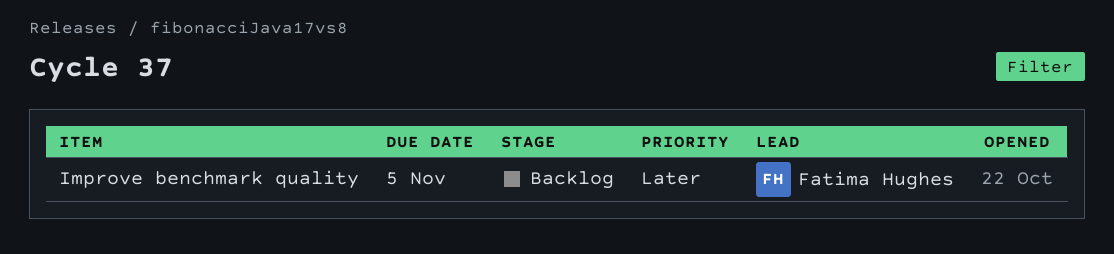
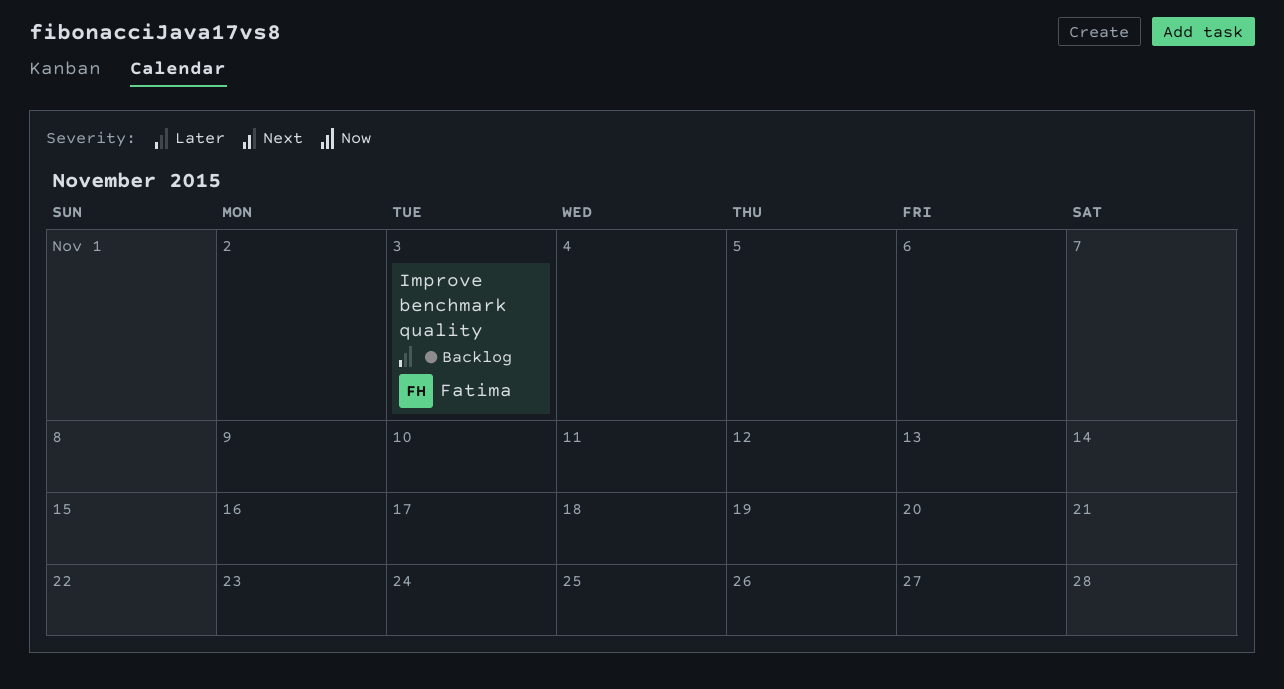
Improve benchmark quality, due: Nov 5 -> Nov 3

